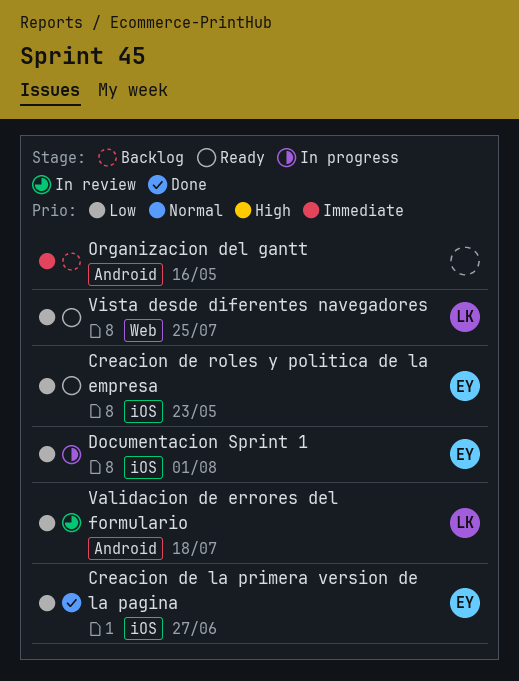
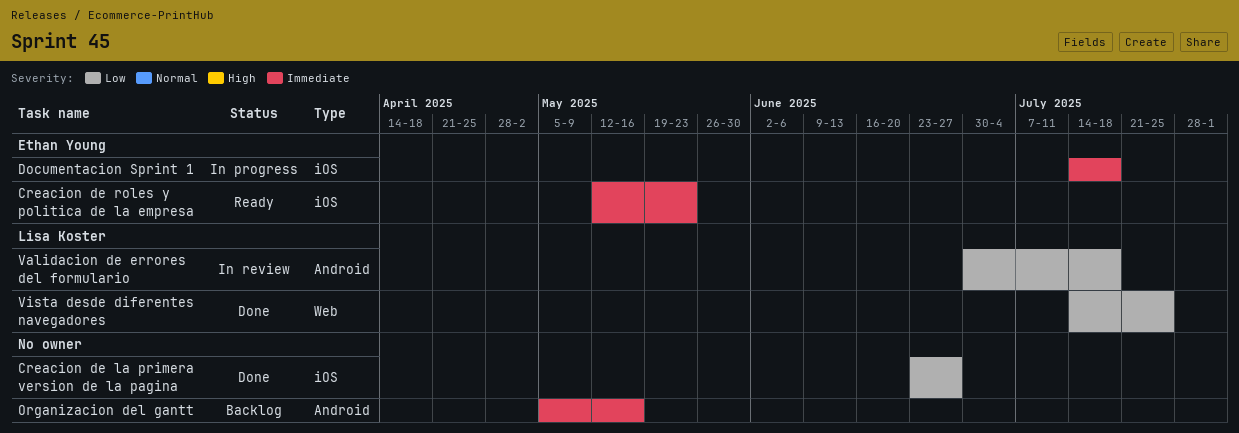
Creacion de la primera version de la pagina, owner: Ethan Young -> none
Creacion de roles y politica de la empresa, priority: Low -> Immediate
Documentacion Sprint 1, priority: Low -> Immediate
Documentacion Sprint 1, due: Aug 1 -> Jul 18
Vista desde diferentes navegadores, status: Ready -> Done

